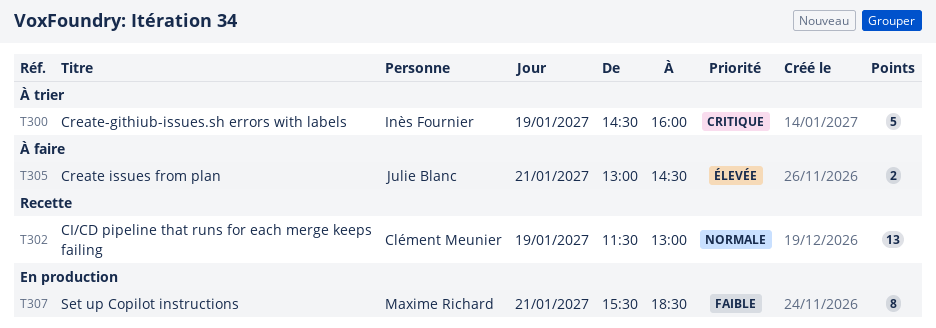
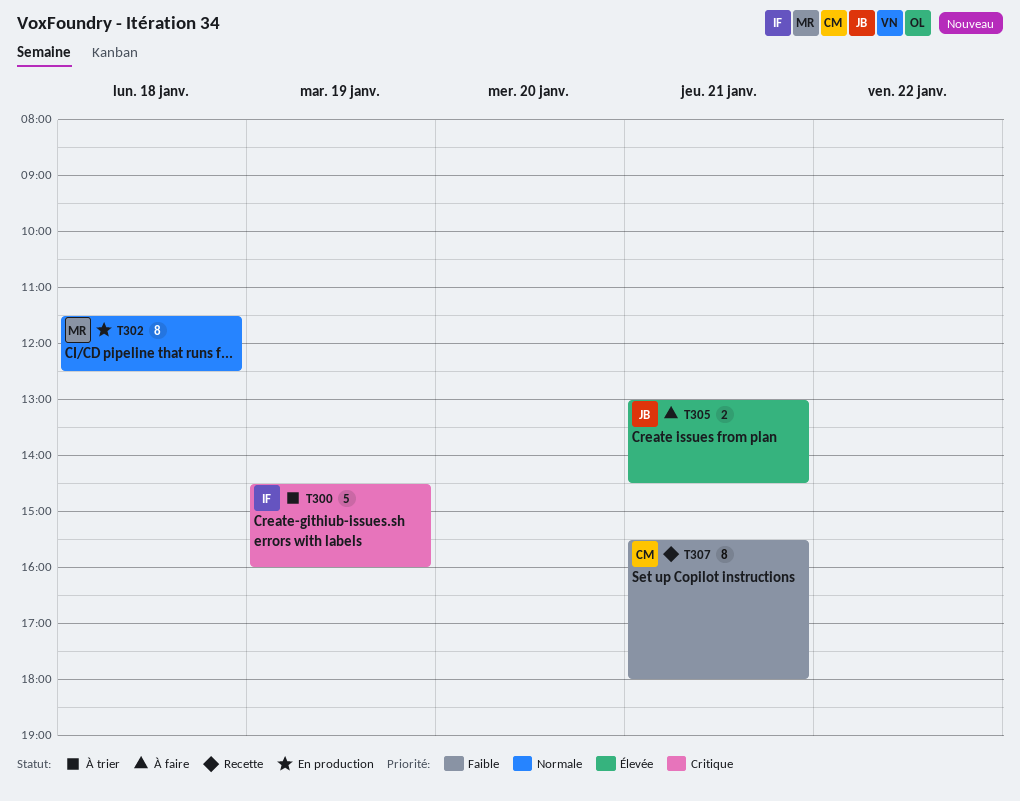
T302, status: Recette -> En production
T302, owner: Clément Meunier -> Maxime Richard
T302, estimate: 13 -> 8
T302, day: Jan 19 -> Jan 18
T302, ends: 13:00 -> 12:30
T307, status: En production -> Recette
T307, owner: Maxime Richard -> Clément Meunier
T307, ends: 18:30 -> 18:00

